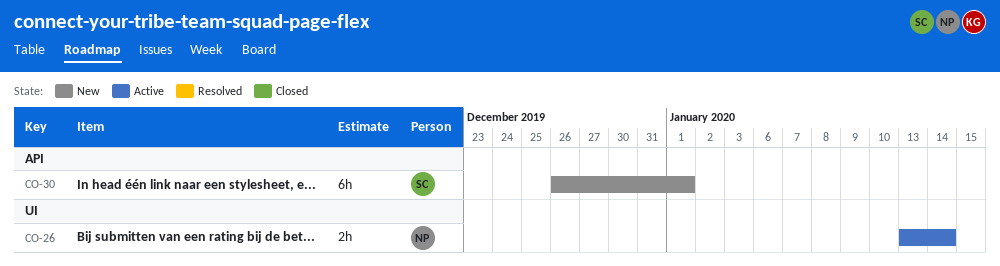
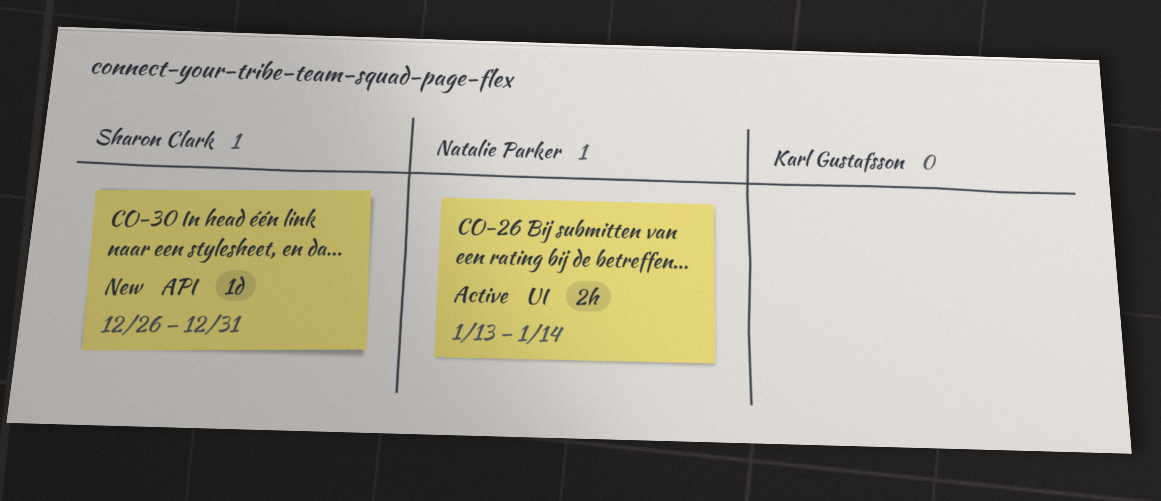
CO-30, estimate: 6h -> 1d
CO-30, due: Jan 1 -> Dec 31

